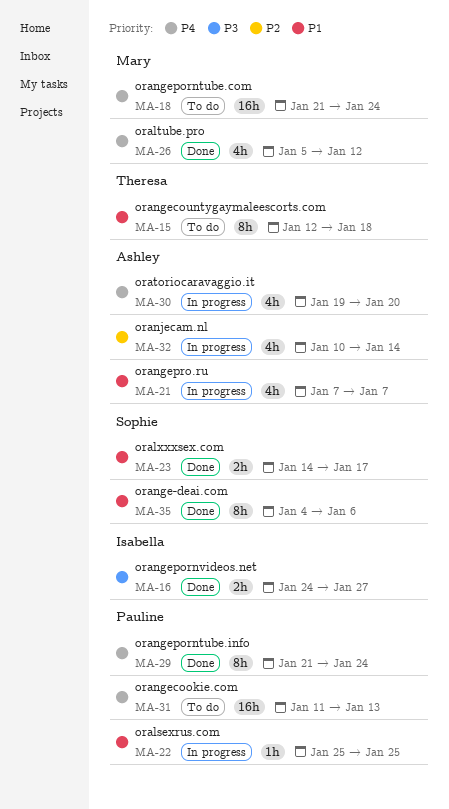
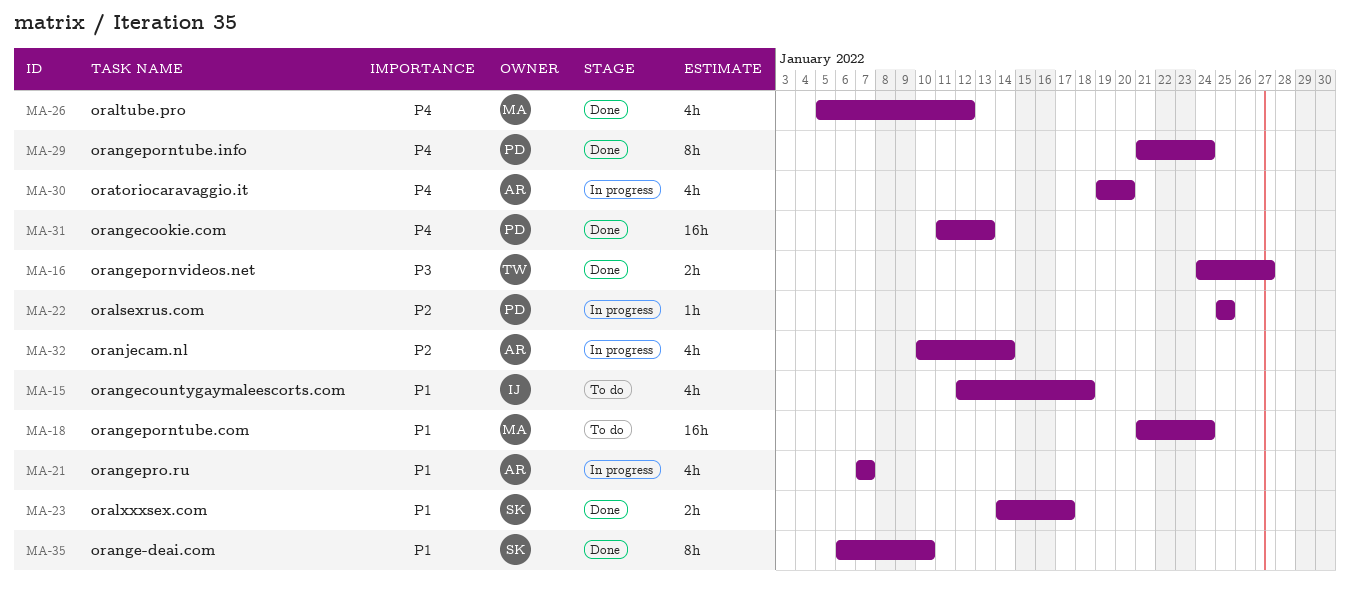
MA-15, owner: Theresa -> Isabella
MA-15, estimate: 8h -> 4h
MA-16, owner: Isabella -> Theresa
MA-18, priority: P4 -> P1
MA-22, priority: P1 -> P2
MA-31, status: To do -> Done
MA-35, start: Jan 4 -> Jan 6
MA-35, due: Jan 6 -> Jan 10

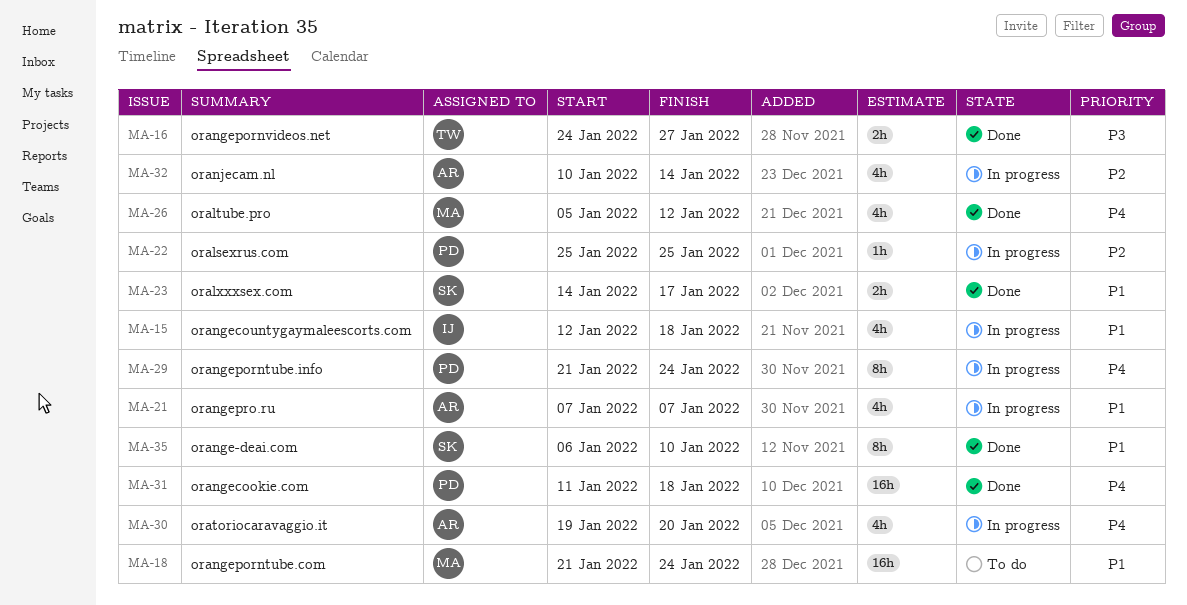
MA-15, status: To do -> In progress
MA-29, status: Done -> In progress
MA-31, due: Jan 13 -> Jan 18

